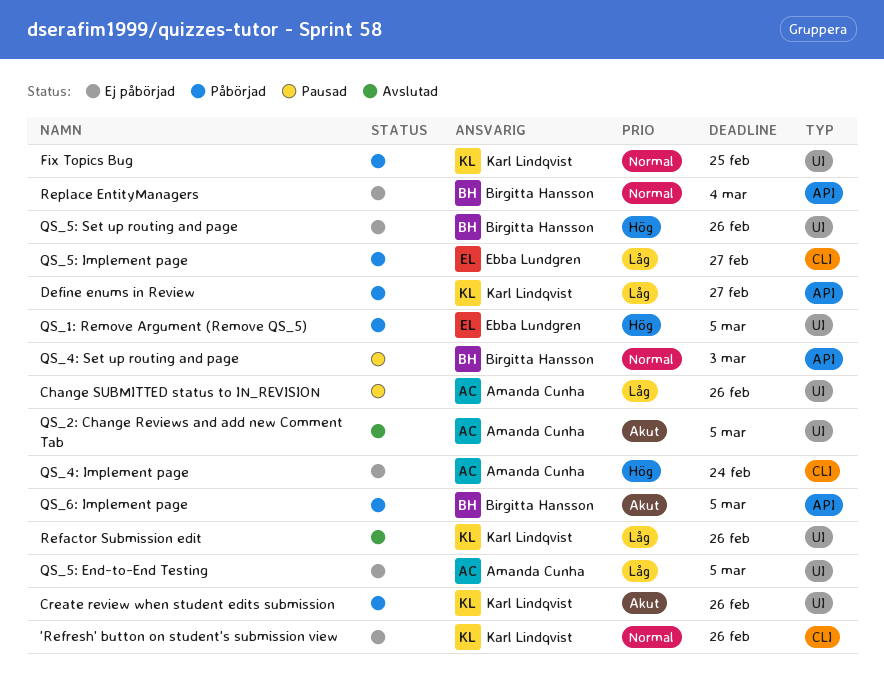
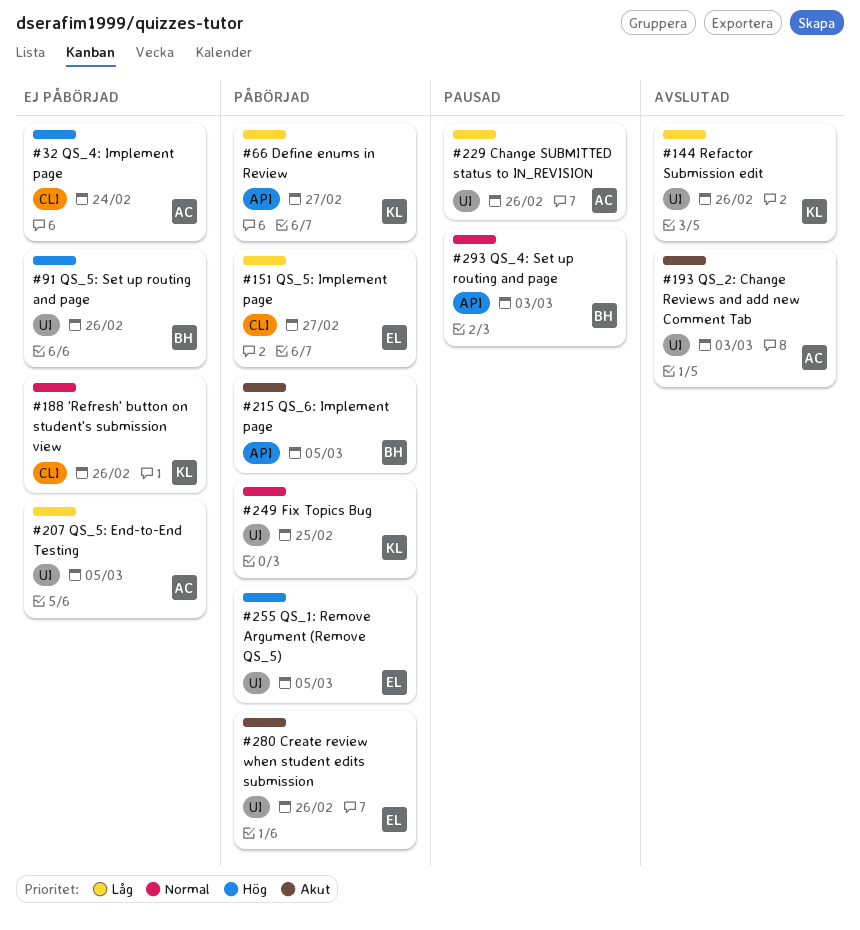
Create review when student edits submission, owner: Karl Lindqvist -> Ebba Lundgren
QS_2: Change Reviews and add new Comment Tab, due: Mar 5 -> Mar 3
Replace EntityManagers: present -> none

